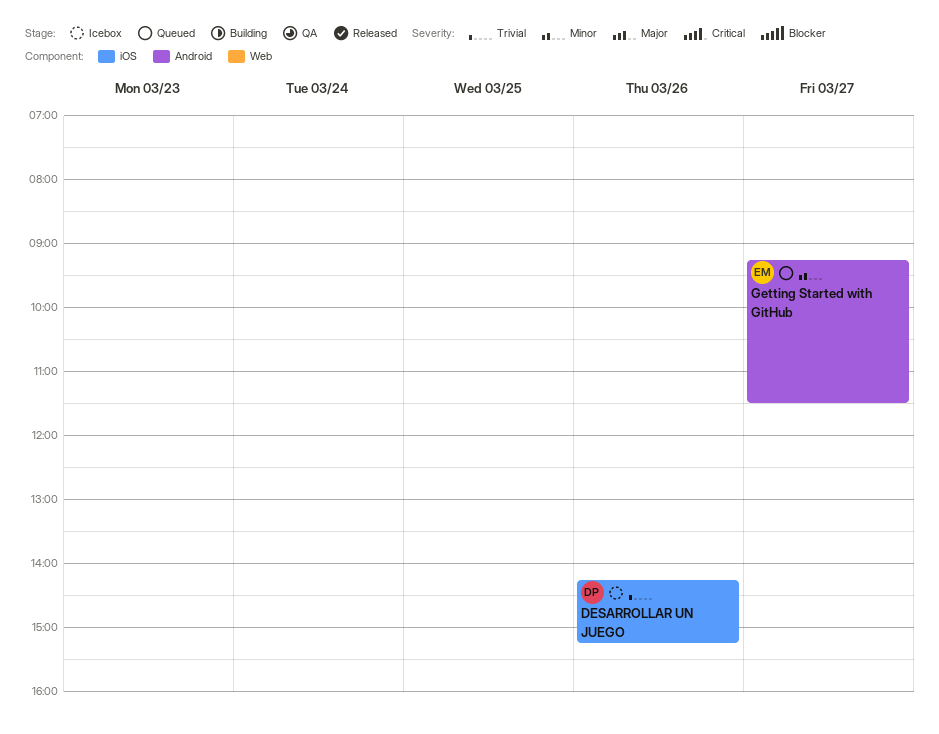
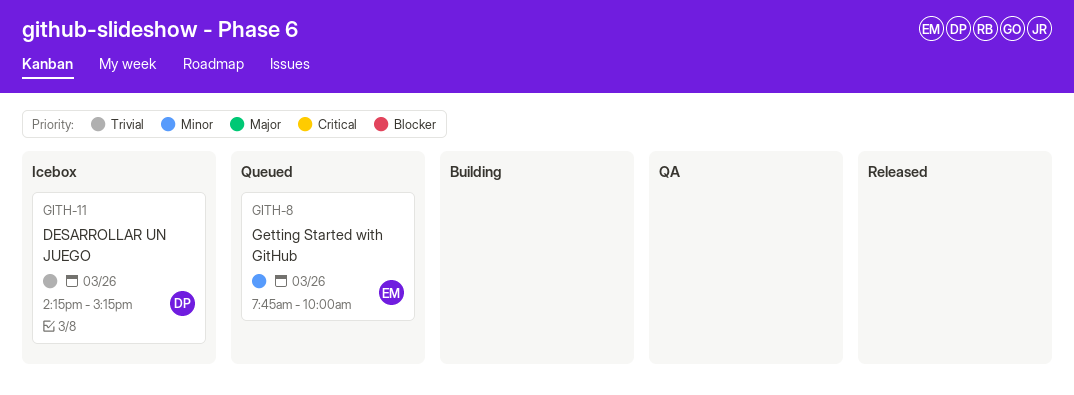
Getting Started with GitHub, day: Mar 27 -> Mar 26
Getting Started with GitHub, begins: 09:15 -> 07:45
Getting Started with GitHub, ends: 11:30 -> 10:00

